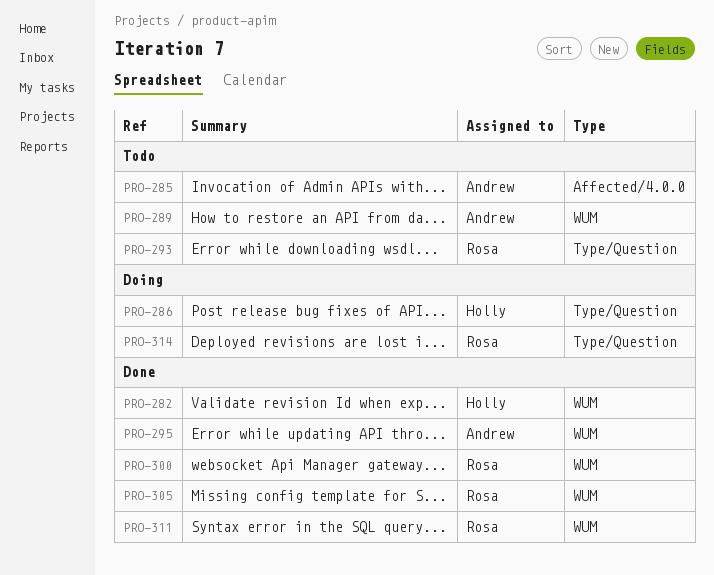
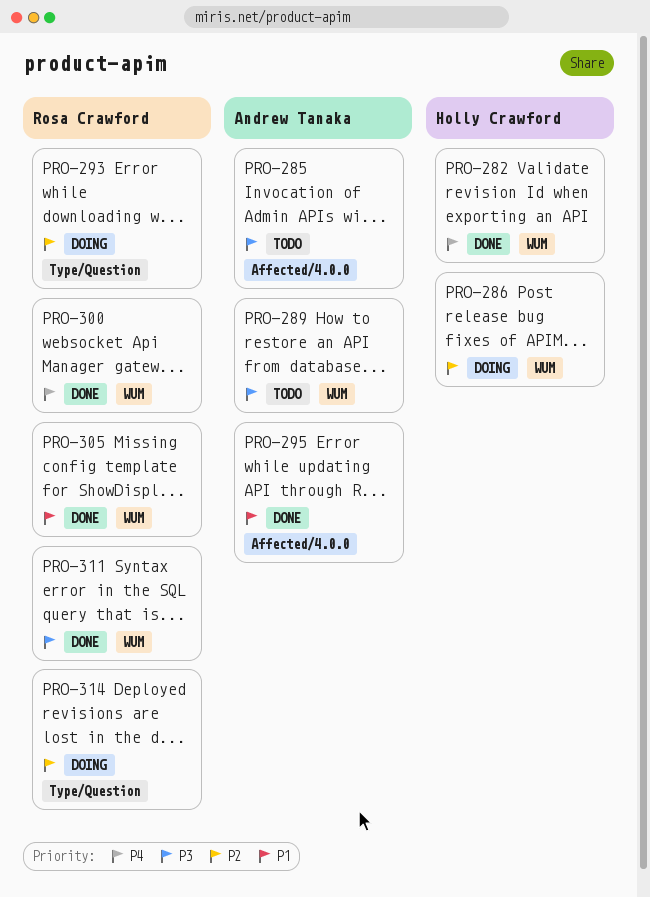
PRO-286, label: Type/Question -> WUM
PRO-293, status: Todo -> Doing
PRO-295, label: WUM -> Affected/4.0.0

